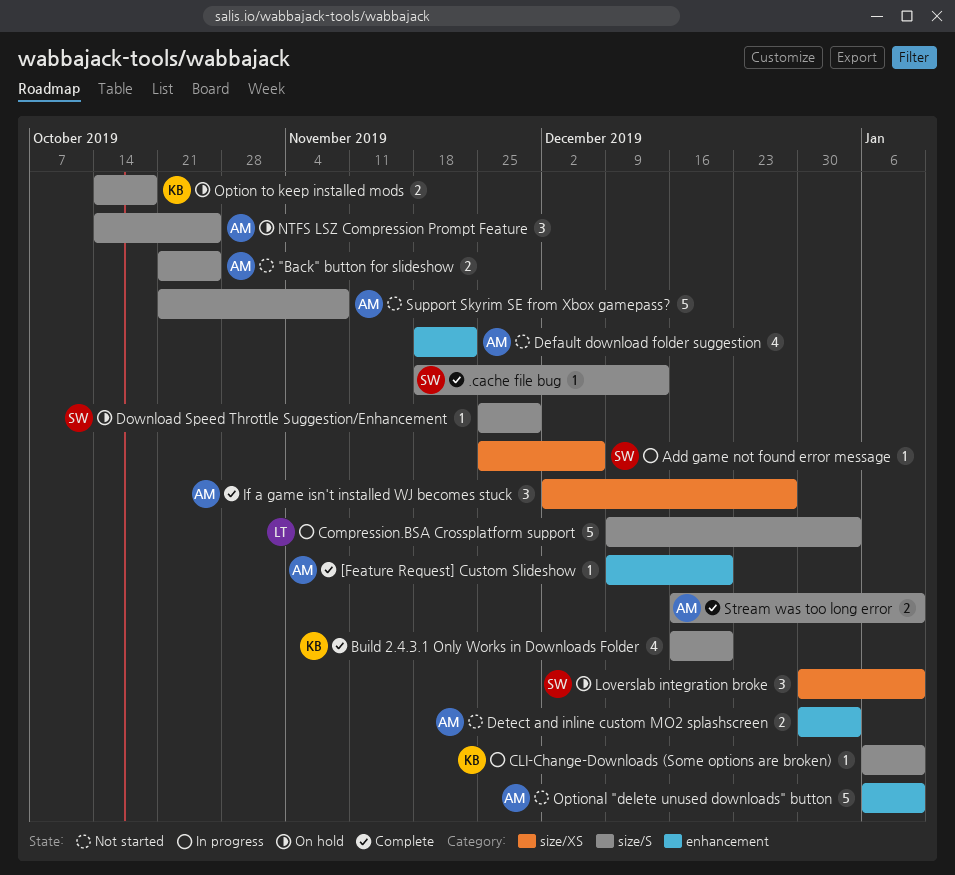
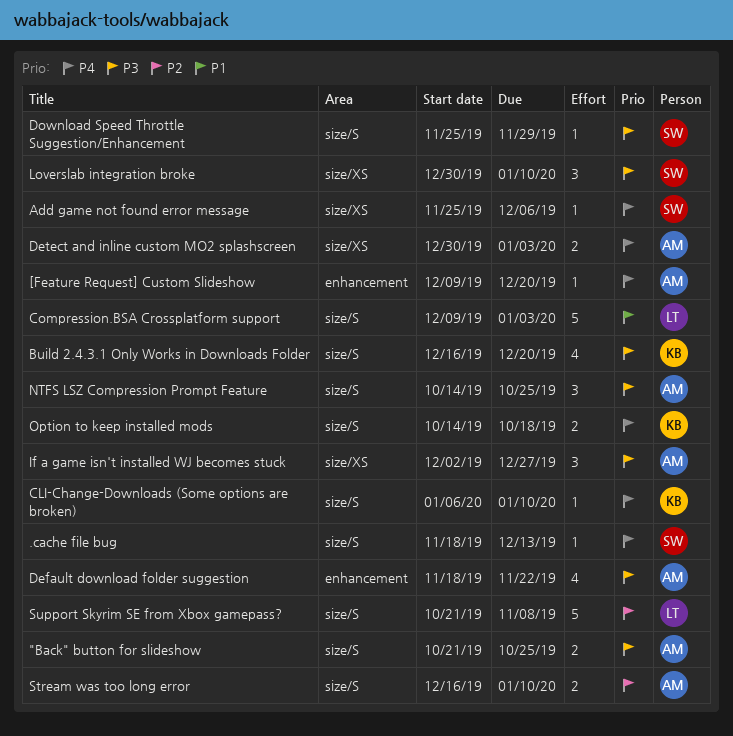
Detect and inline custom MO2 splashscreen, label: enhancement -> size/XS
Optional "delete unused downloads" button: present -> none
Support Skyrim SE from Xbox gamepass?, owner: AM -> LT

